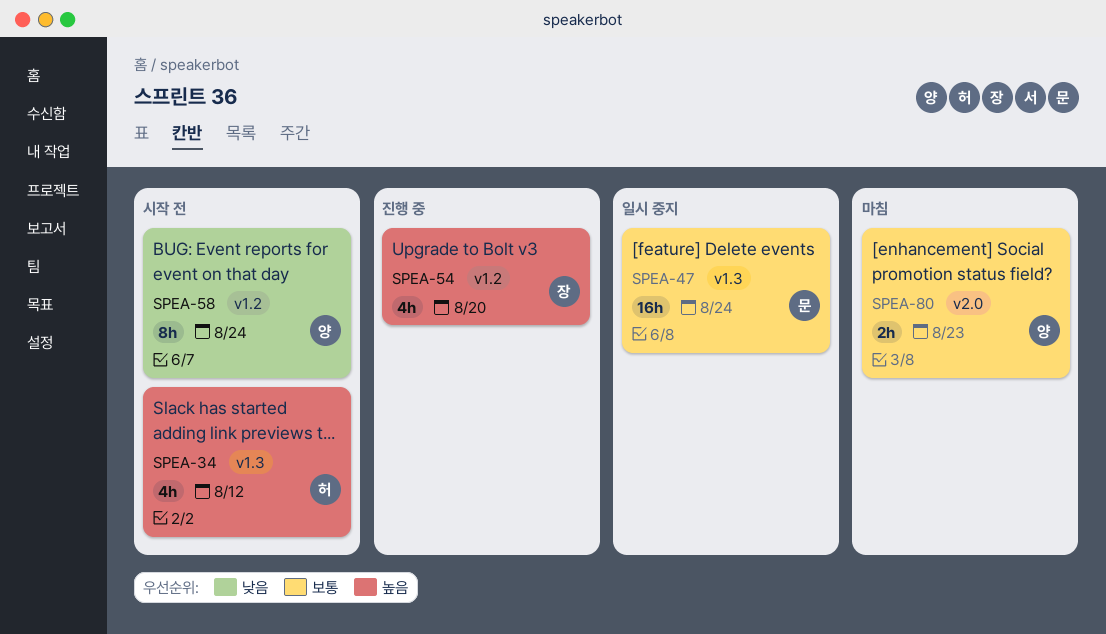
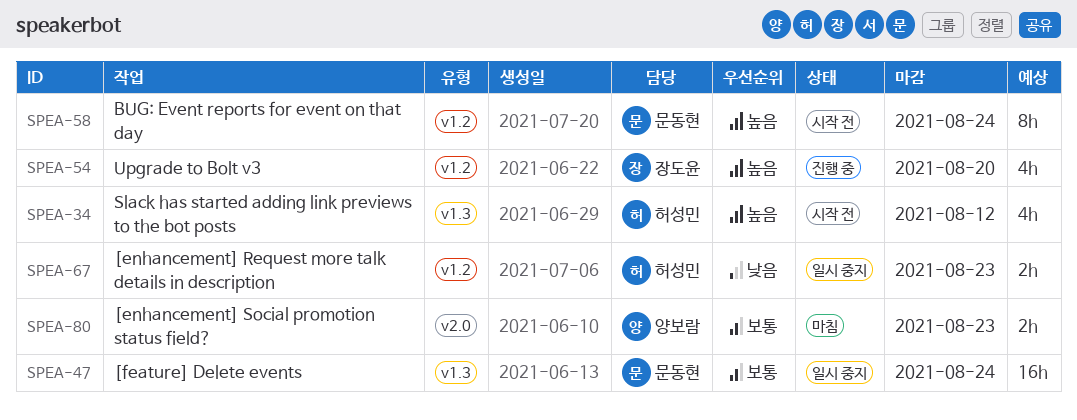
SPEA-58, owner: 양보람 -> 문동현
SPEA-58, priority: 낮음 -> 높음
SPEA-67: none -> present

